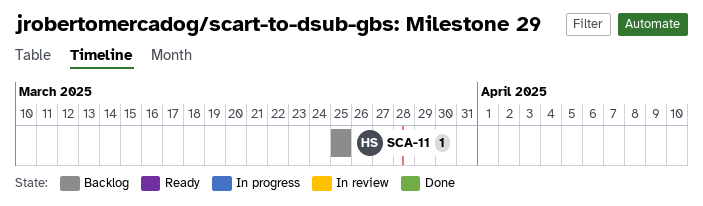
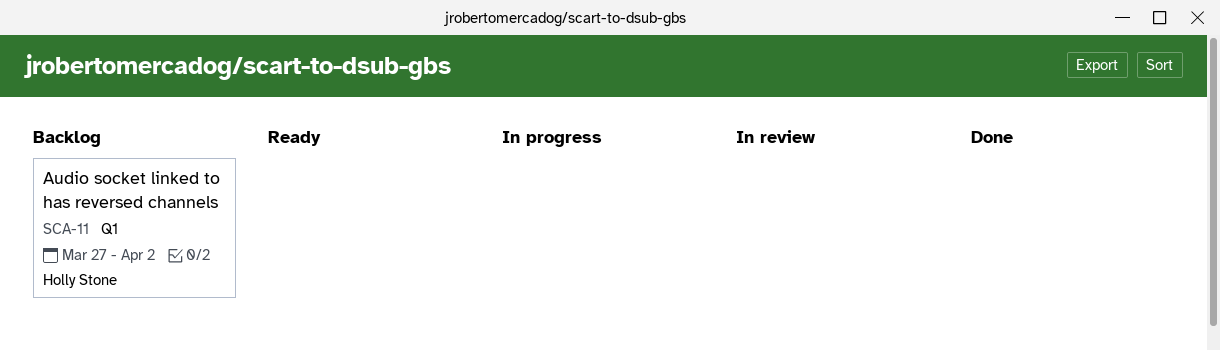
SCA-11, start: Mar 25 -> Mar 27
SCA-11, due: Mar 25 -> Apr 2

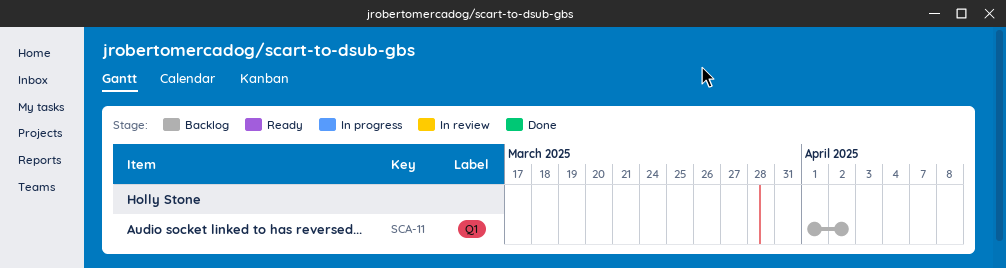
SCA-11, start: Mar 27 -> Apr 1

